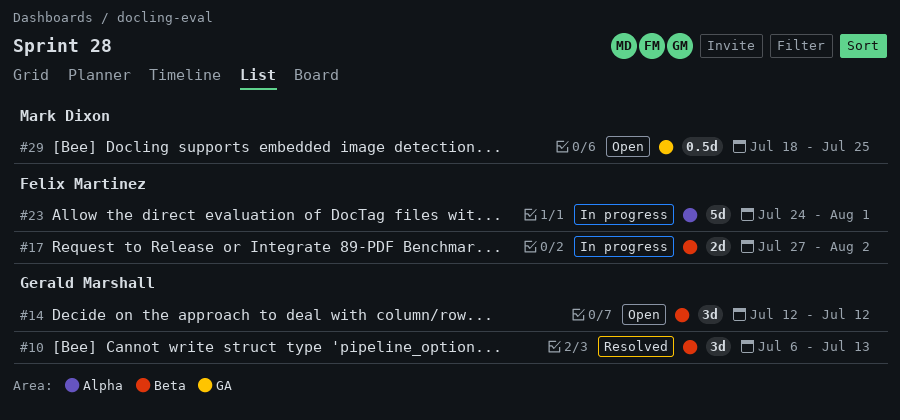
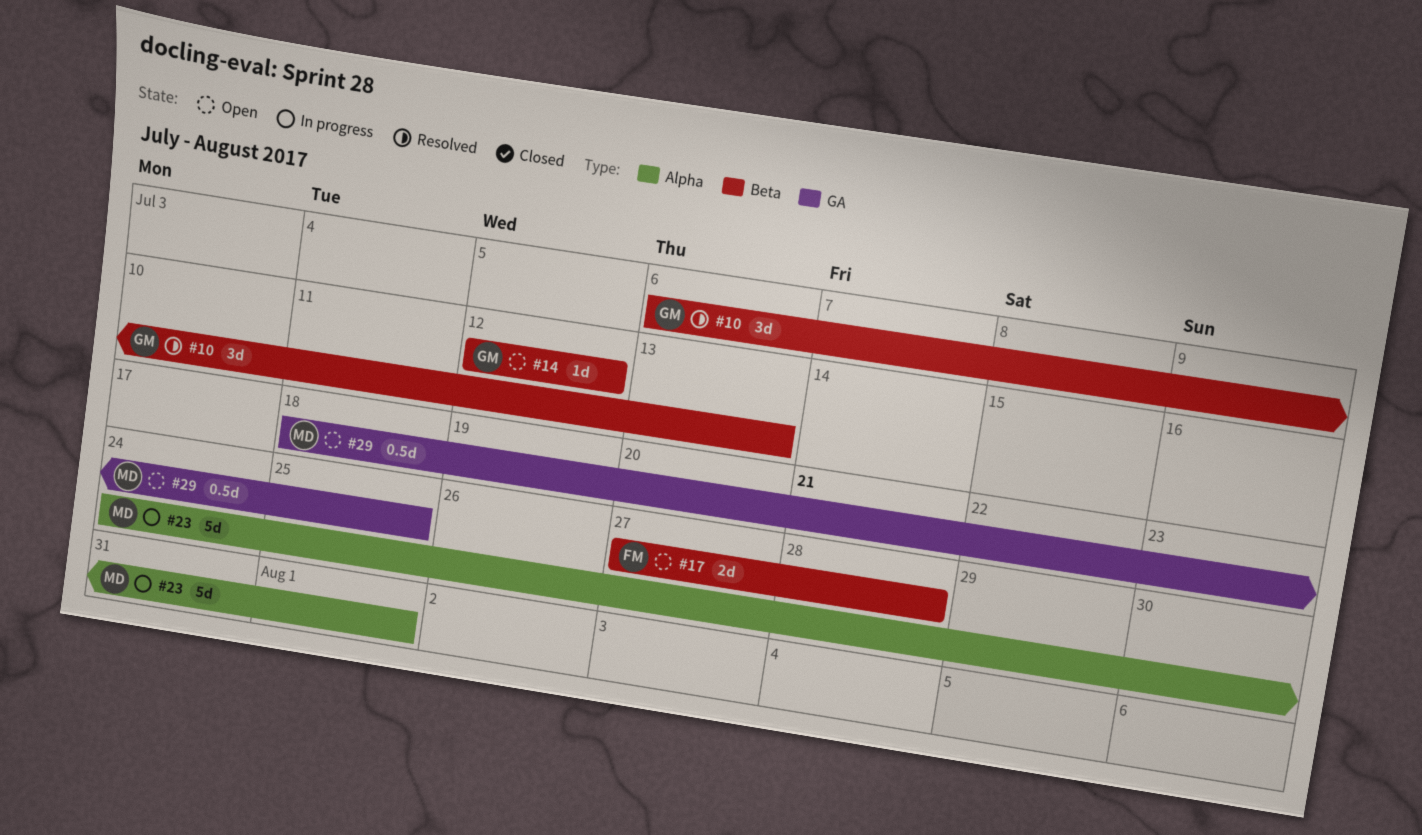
#14, estimate: 3d -> 1d
#17, status: In progress -> Open
#17, due: Aug 2 -> Jul 28
#23, owner: Felix Martinez -> Mark Dixon

